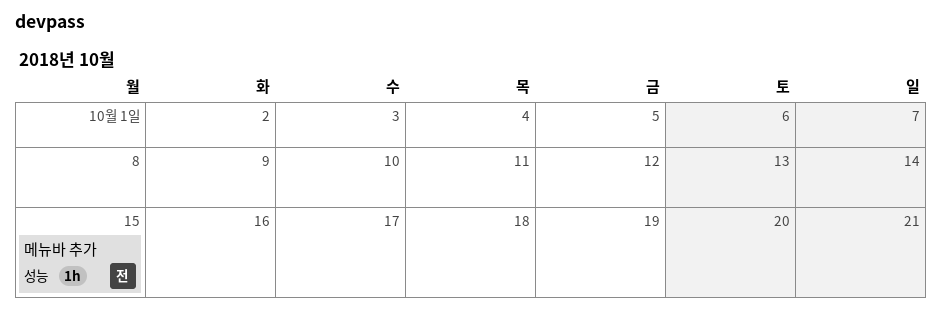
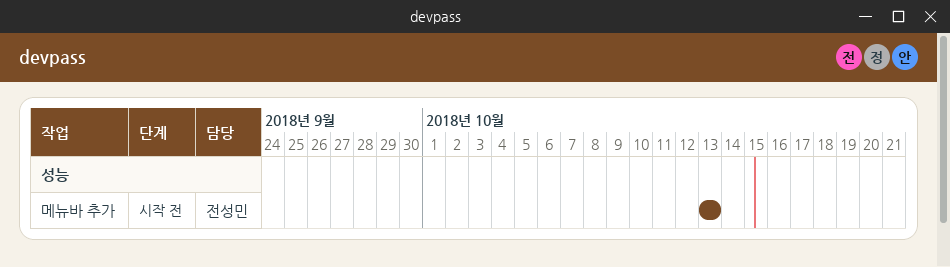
메뉴바 추가, due: Oct 15 -> Oct 13

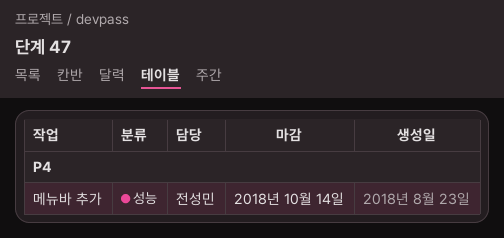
메뉴바 추가, due: Oct 13 -> Oct 14

